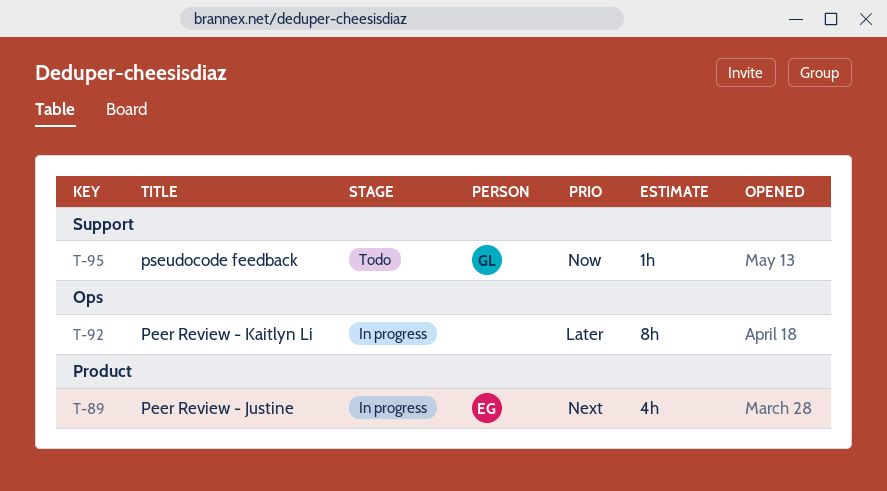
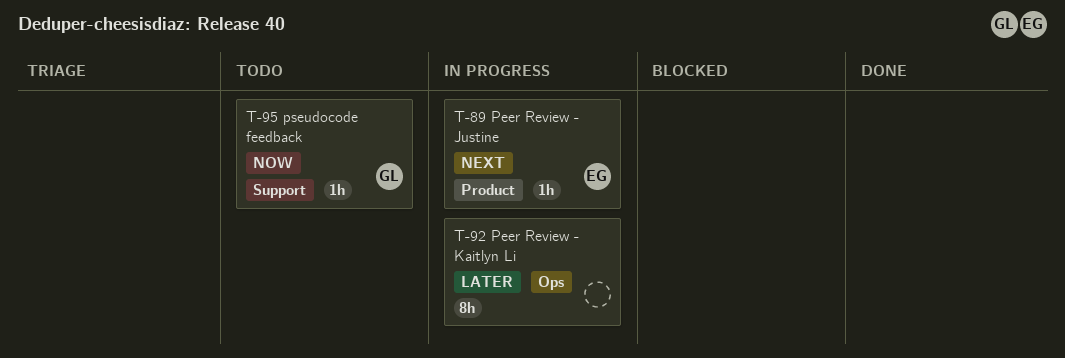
T-89, estimate: 4h -> 1h

